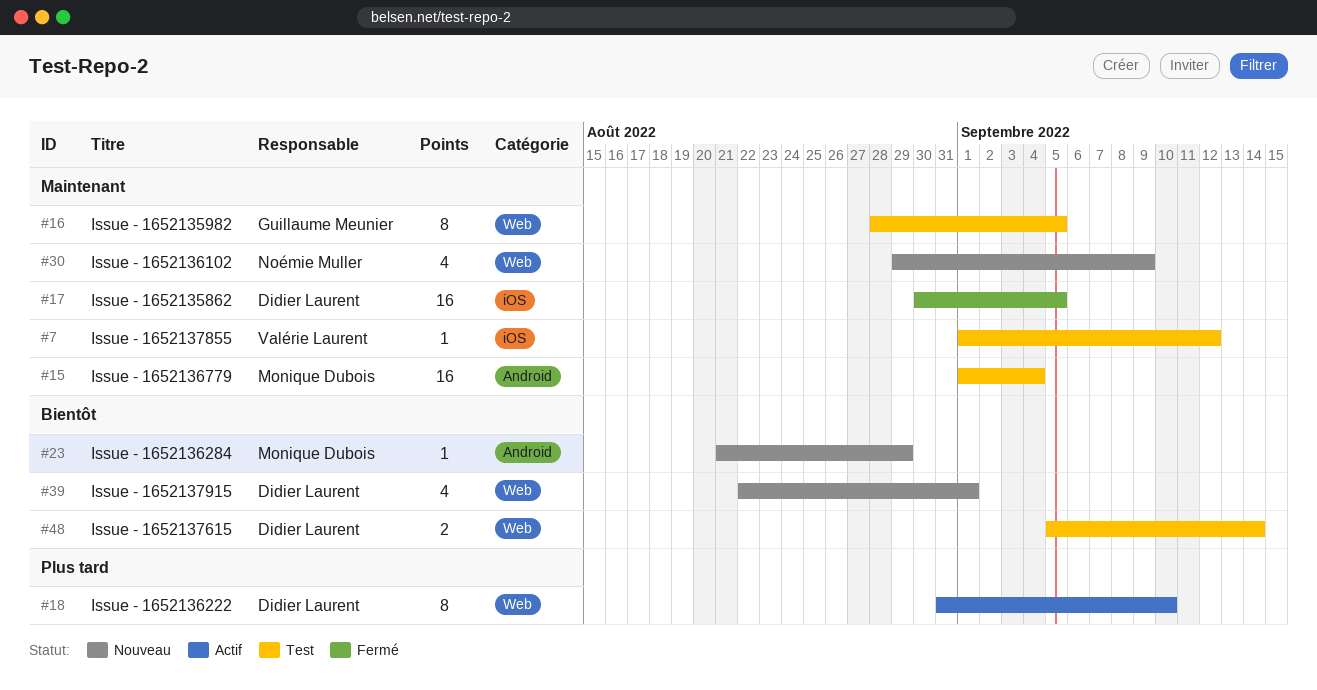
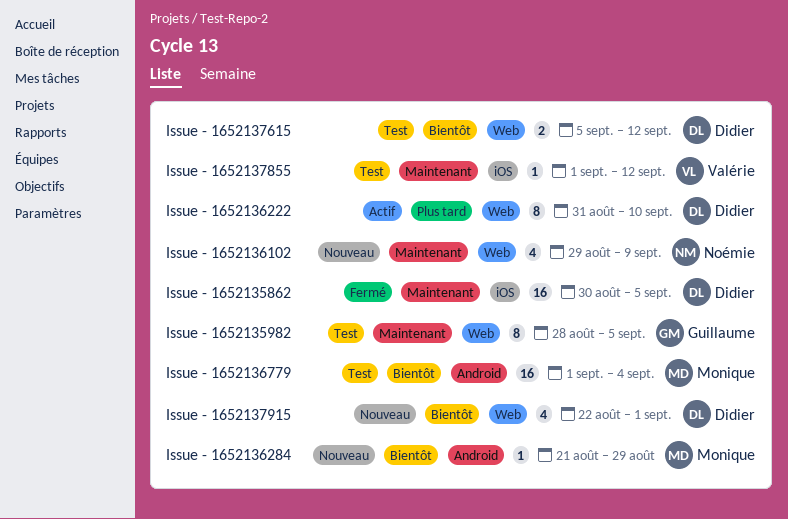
Issue - 1652136779, priority: Maintenant -> Bientôt
Issue - 1652137615, due: Sep 14 -> Sep 12

